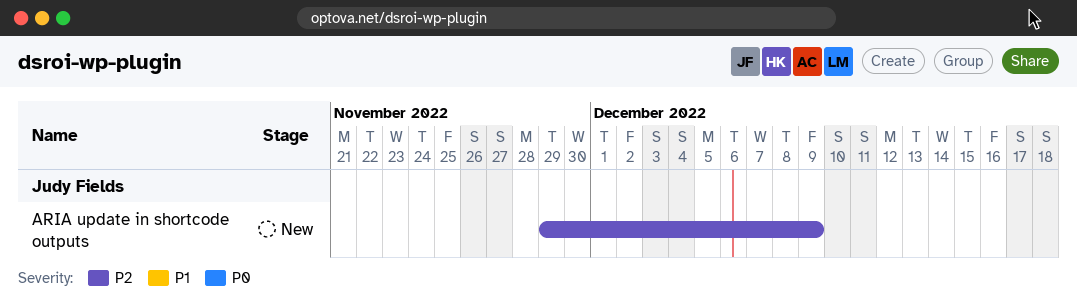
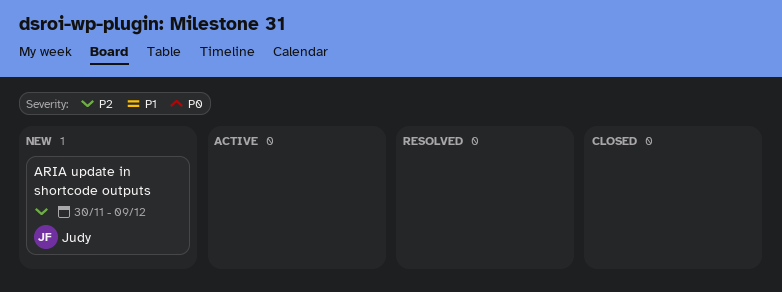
ARIA update in shortcode outputs, start: Nov 29 -> Nov 30

